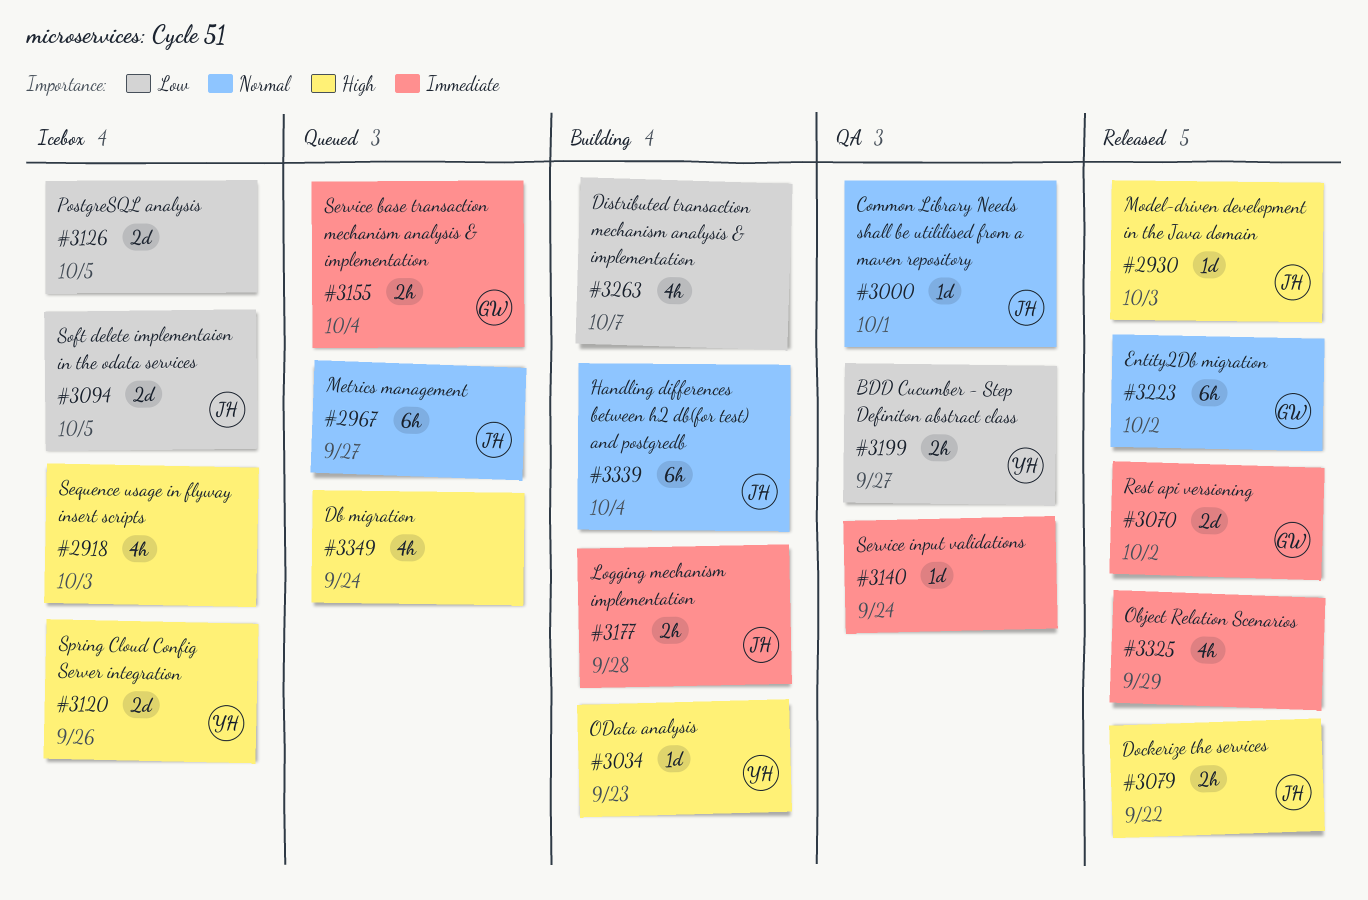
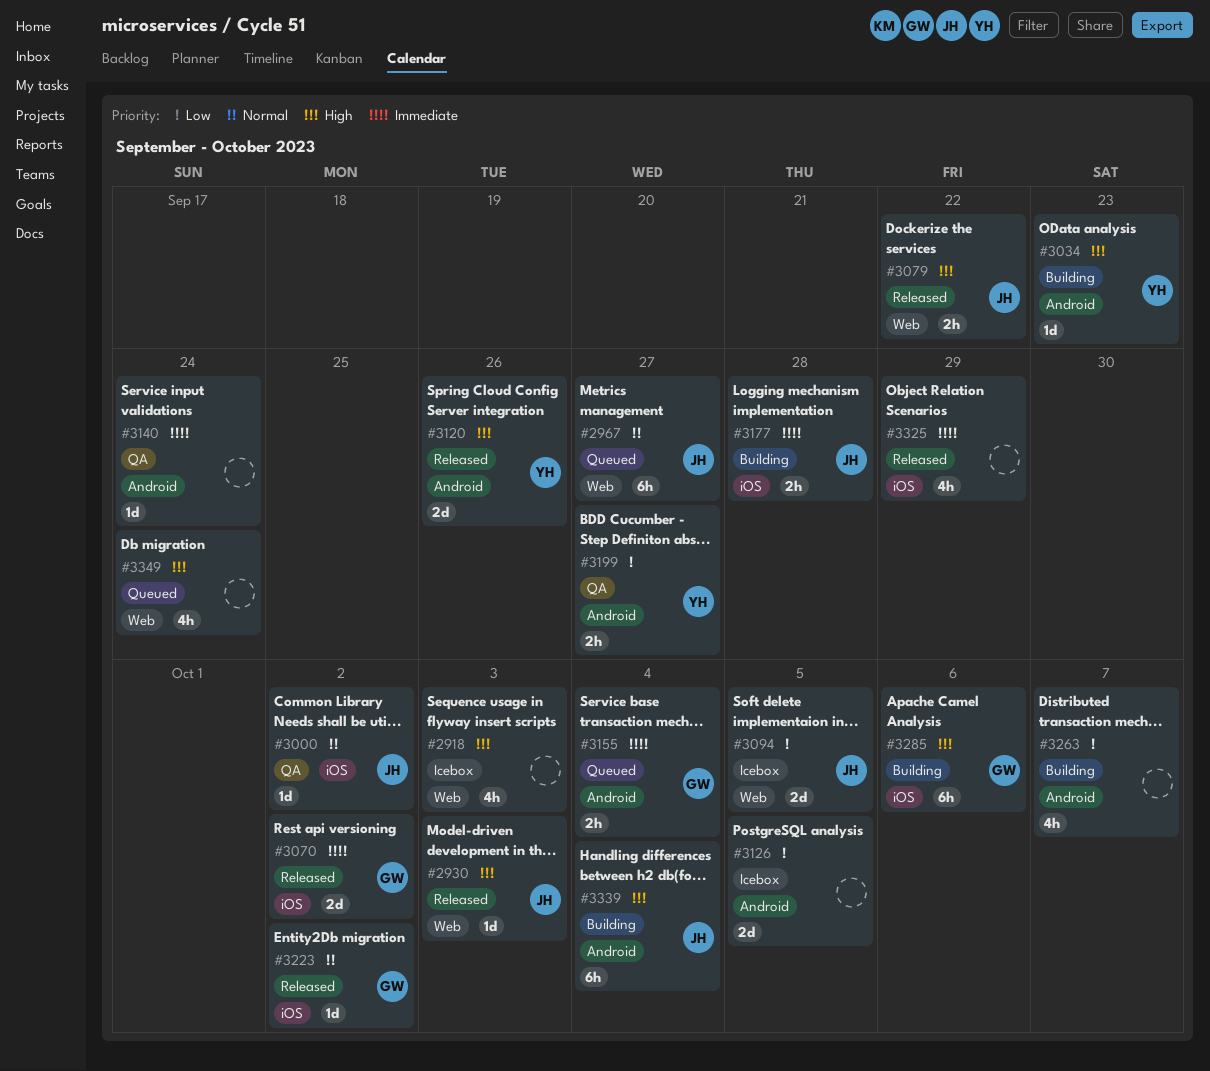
#3000, due: Oct 1 -> Oct 2
#3120, status: Icebox -> Released
#3223, estimate: 6h -> 1d
#3285: none -> present
#3339, priority: Normal -> High

